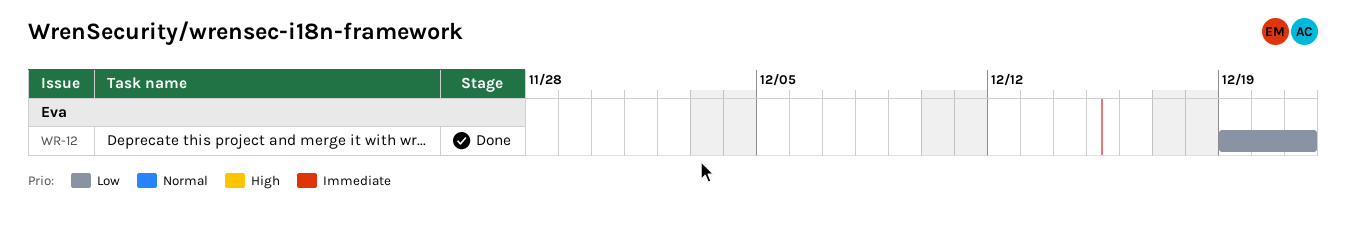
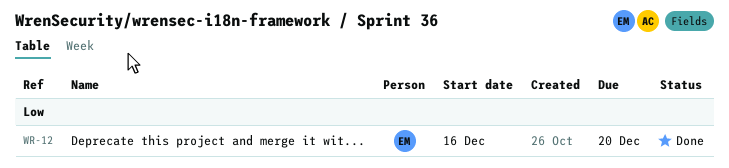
WR-12, start: Dec 19 -> Dec 16
WR-12, due: Dec 21 -> Dec 20

